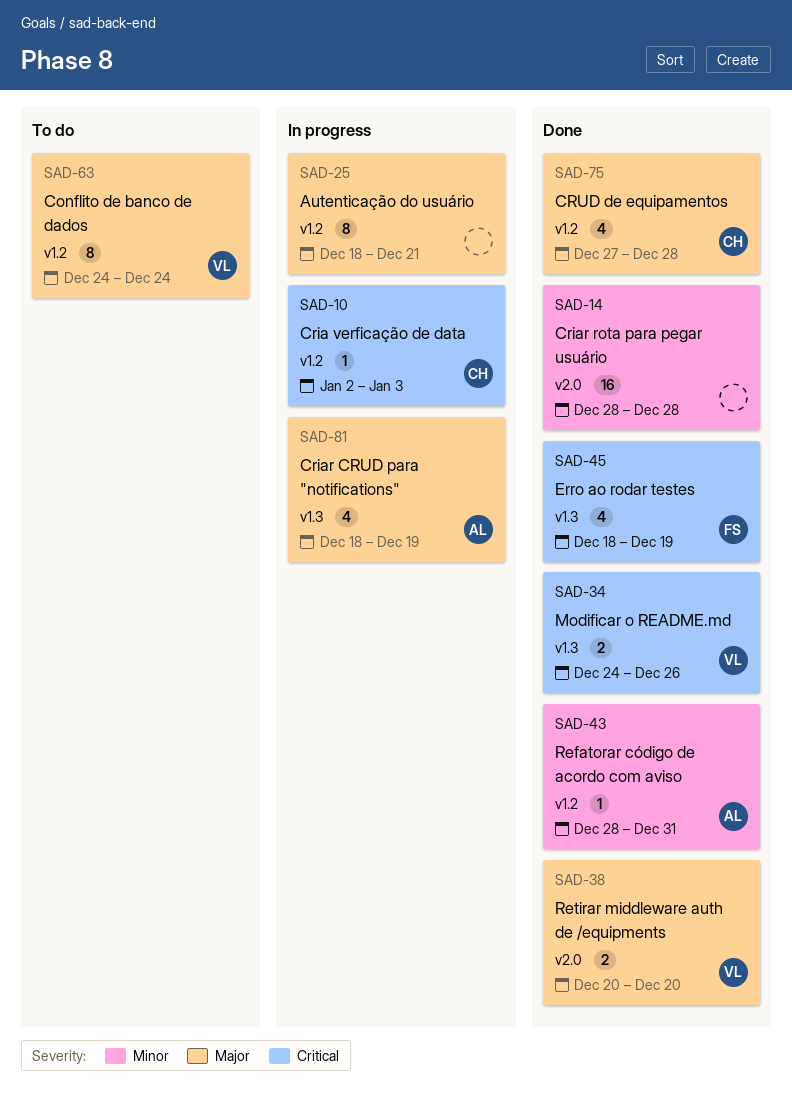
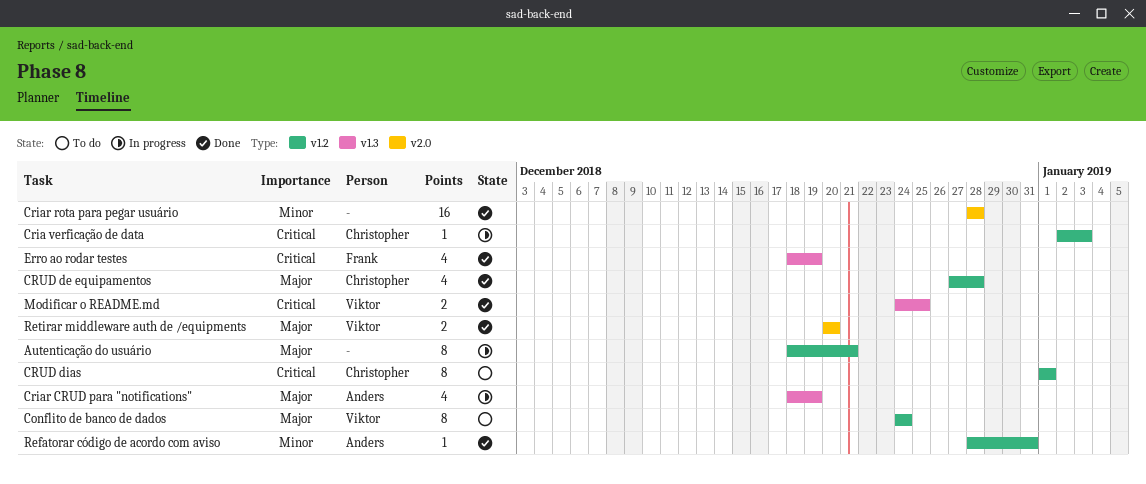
CRUD dias: none -> present
Modificar o README.md, due: Dec 26 -> Dec 25

